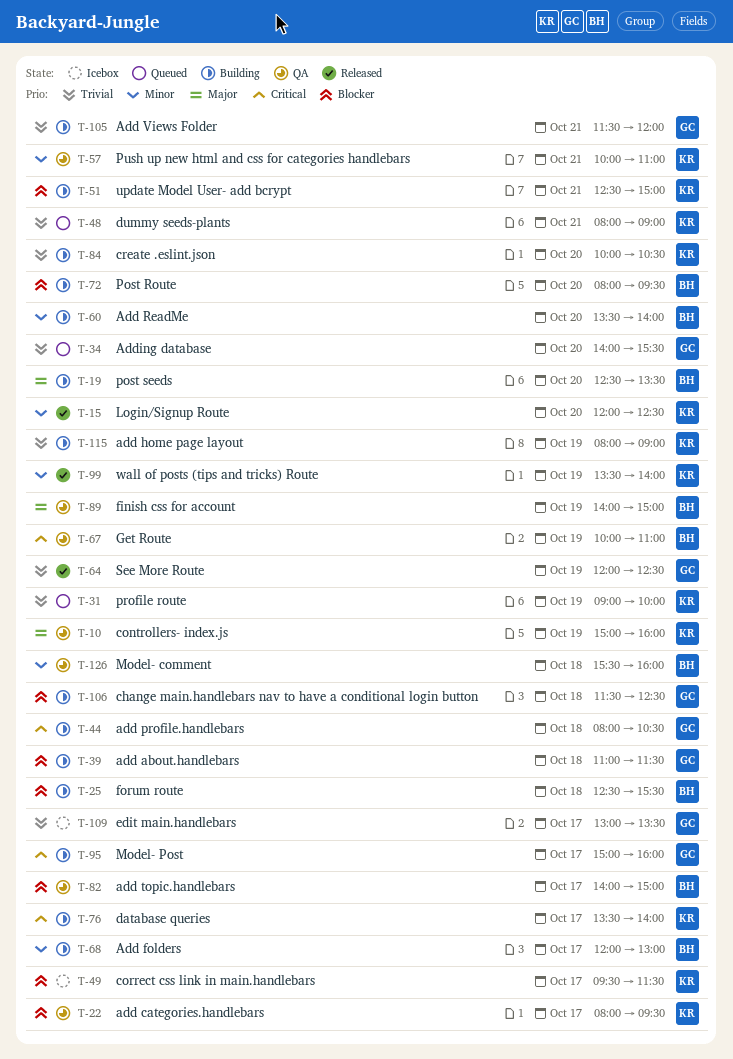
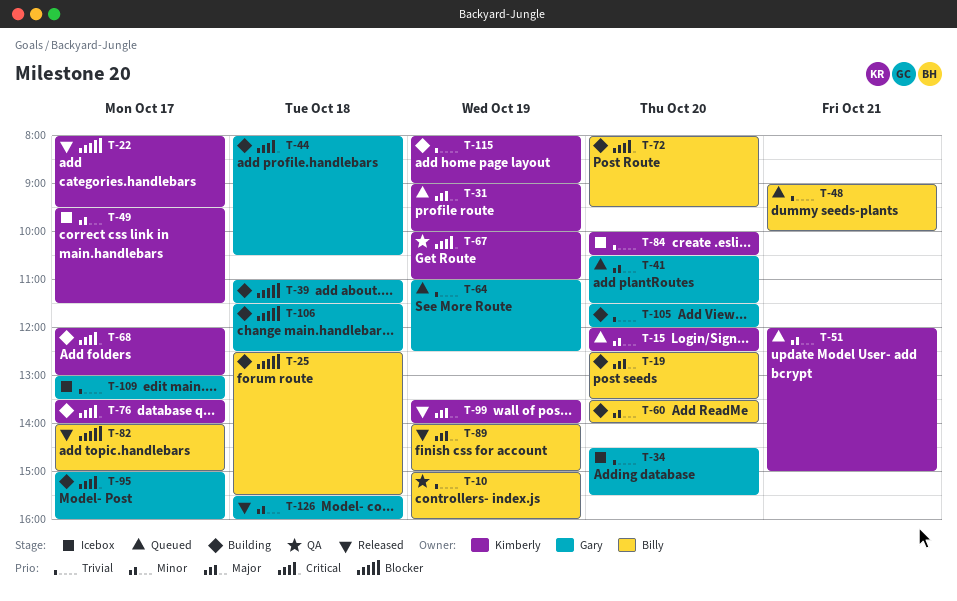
T-10, owner: Kimberly -> Billy
T-10, priority: Major -> Trivial
T-15, status: Released -> Queued
T-22, status: QA -> Released
T-31, priority: Trivial -> Major
T-34, status: Queued -> Icebox
T-34, begins: 14:00 -> 14:30
T-41: none -> present
T-48, owner: Kimberly -> Billy
T-48, begins: 08:00 -> 09:00
T-48, ends: 09:00 -> 10:00
T-49, priority: Blocker -> Minor
T-51, status: Building -> Queued
T-51, priority: Blocker -> Minor
T-51, begins: 12:30 -> 12:00
T-57: present -> none
T-64, status: Released -> Queued
T-64, begins: 12:00 -> 11:00
T-67, owner: Billy -> Kimberly
T-68, owner: Billy -> Kimberly
T-68, priority: Minor -> Critical
T-72, priority: Blocker -> Critical
T-82, status: QA -> Released
T-84, status: Building -> Icebox
T-89, status: QA -> Released
T-99, priority: Minor -> Major
T-105, day: Oct 21 -> Oct 20
T-126, status: QA -> Released
T-126, owner: Billy -> Gary

